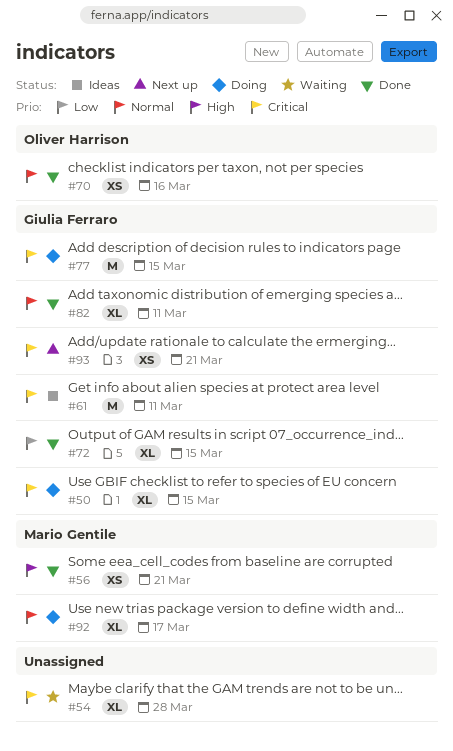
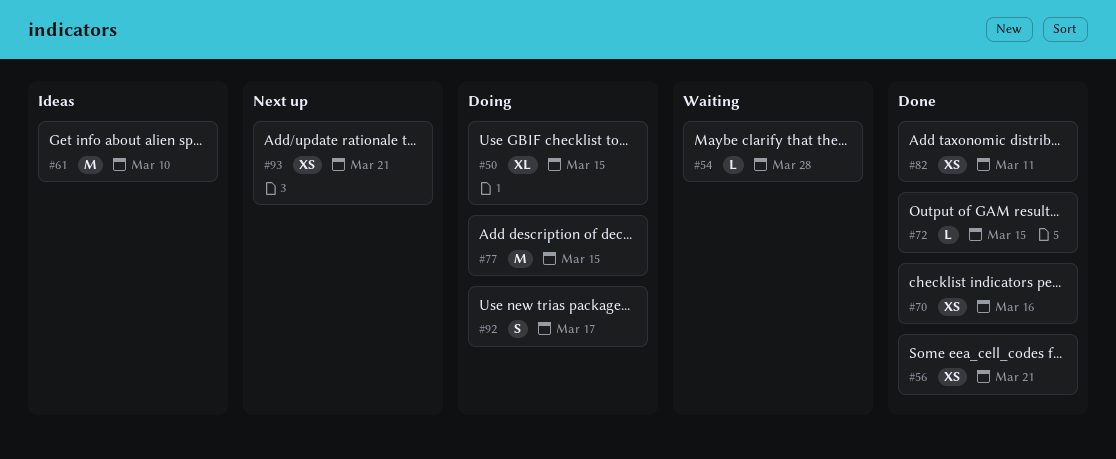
#54, estimate: XL -> L
#61, due: Mar 11 -> Mar 10
#72, estimate: XL -> L
#82, estimate: XL -> XS
#92, estimate: XL -> S

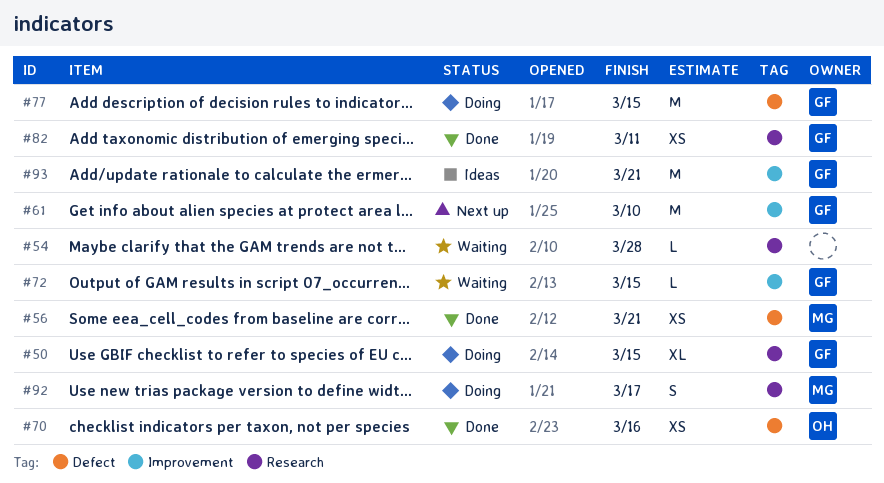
#61, status: Ideas -> Next up
#72, status: Done -> Waiting
#93, status: Next up -> Ideas
#93, estimate: XS -> M

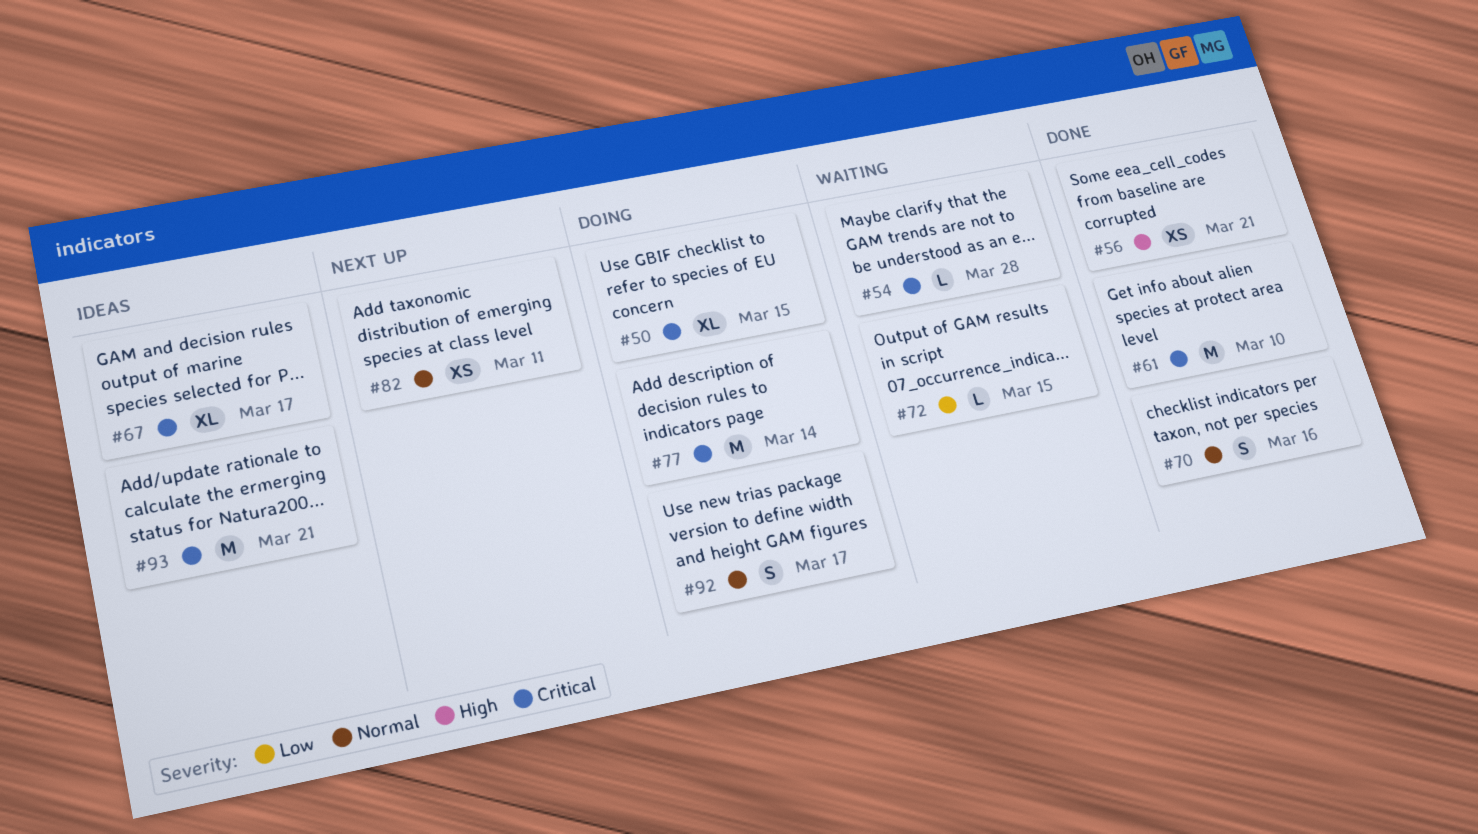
#61, status: Next up -> Done
#67: none -> present
#70, estimate: XS -> S
#77, due: Mar 15 -> Mar 14
#82, status: Done -> Next up

